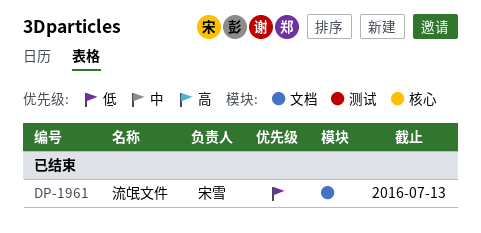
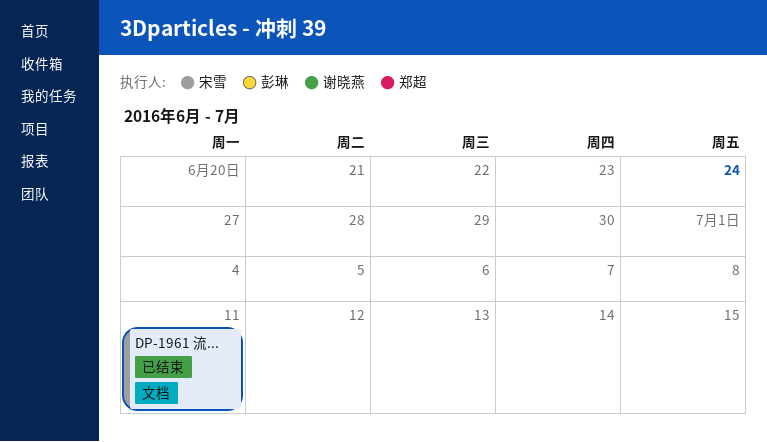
DP-1961, due: Jul 13 -> Jul 11

